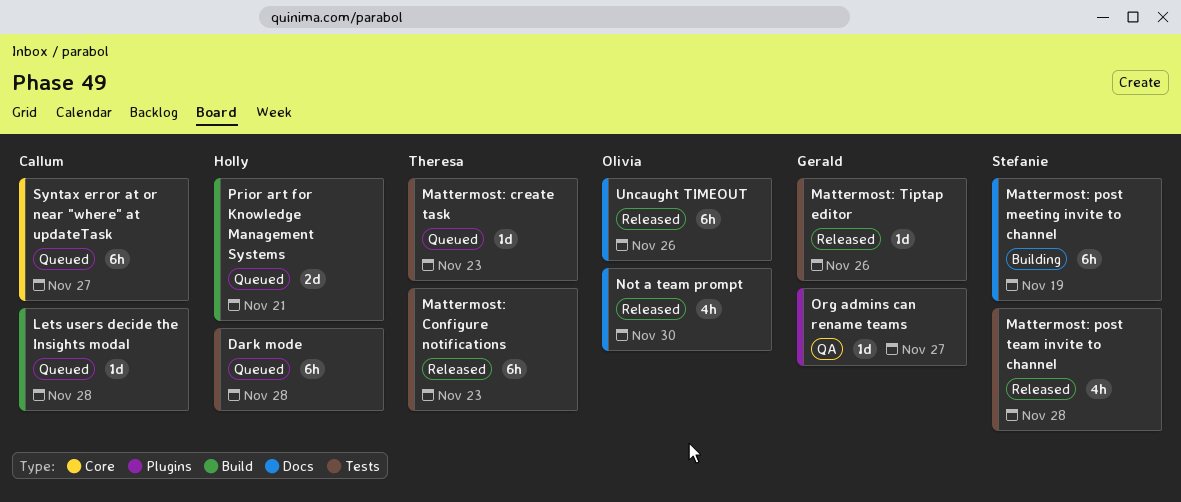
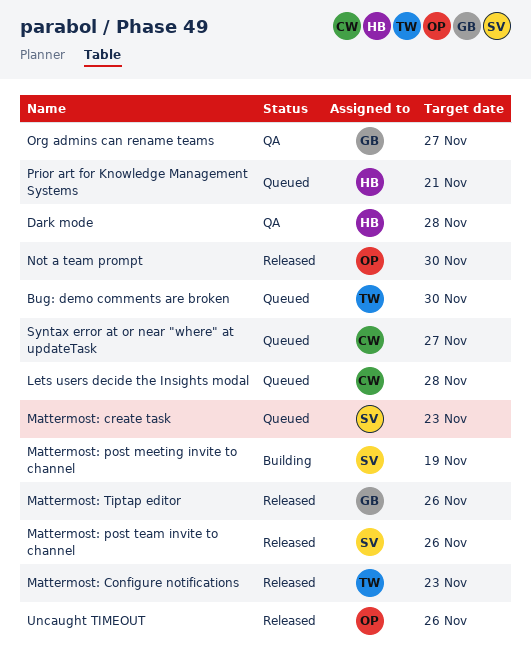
Bug: demo comments are broken: none -> present
Dark mode, status: Queued -> QA
Mattermost: create task, owner: Theresa -> Stefanie
Mattermost: post team invite to channel, due: Nov 28 -> Nov 26

